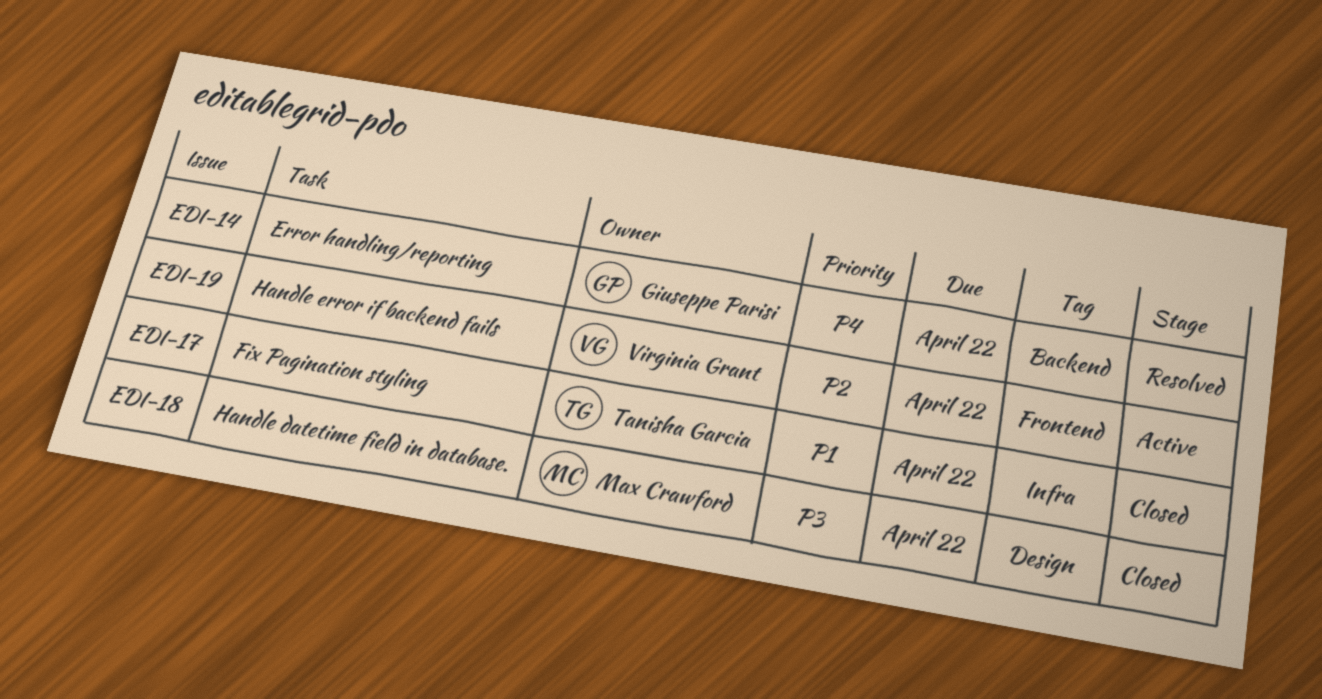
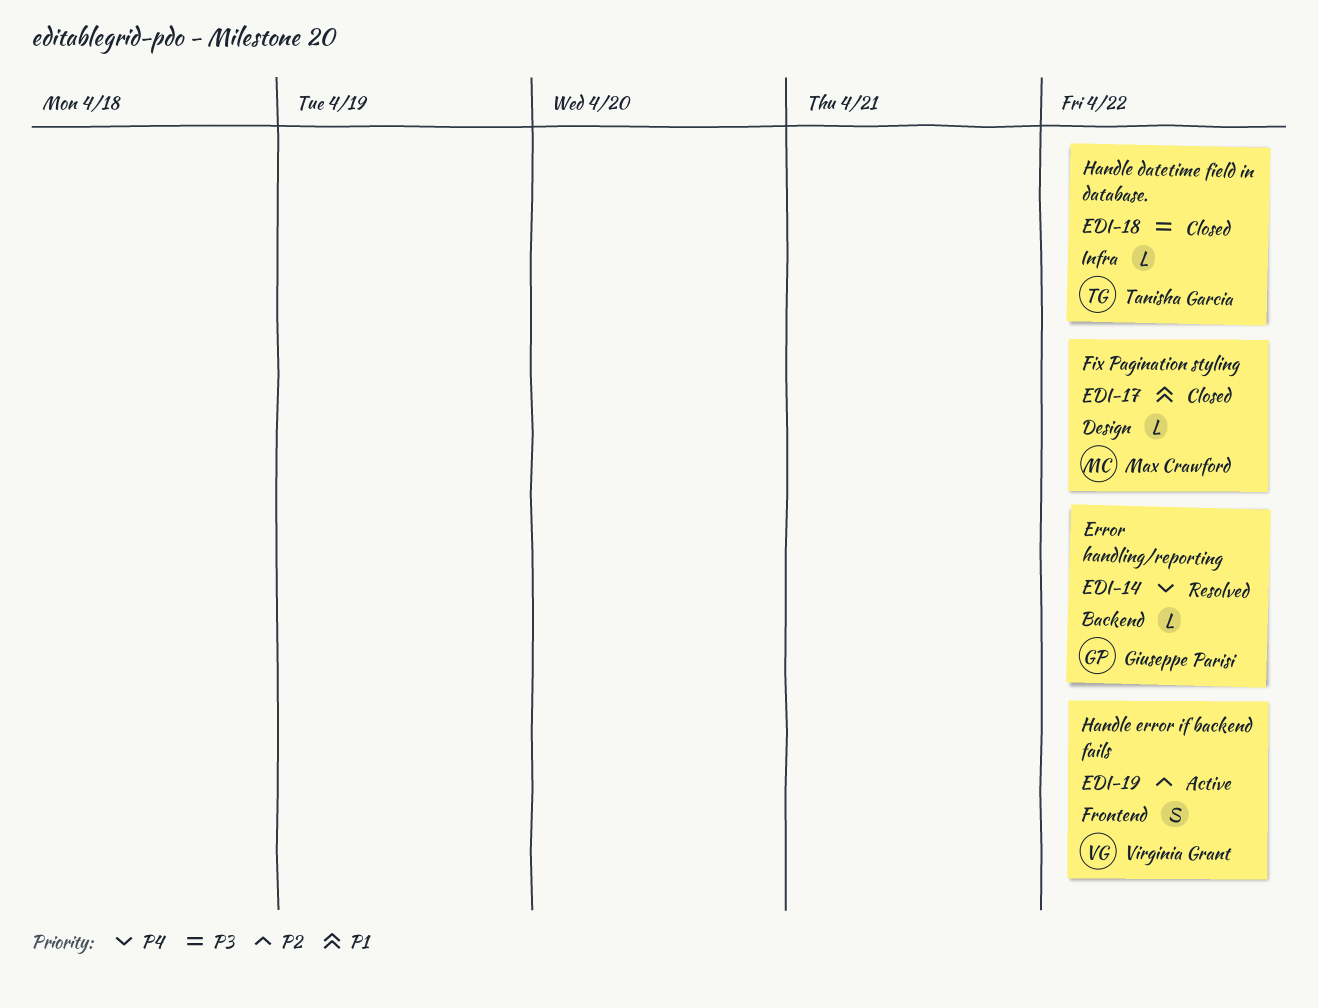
EDI-17, owner: Tanisha Garcia -> Max Crawford
EDI-17, label: Infra -> Design
EDI-18, owner: Max Crawford -> Tanisha Garcia
EDI-18, label: Design -> Infra

